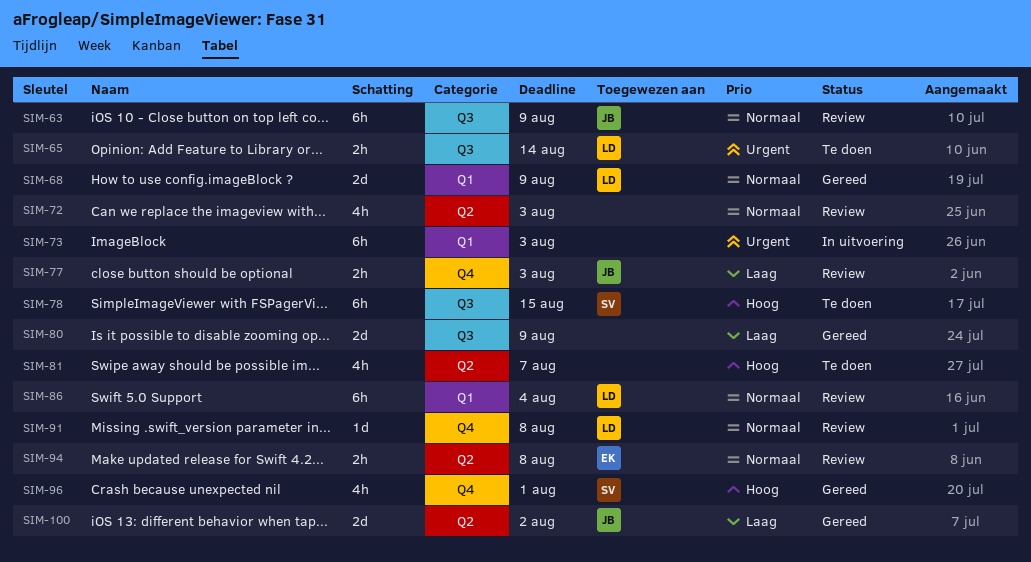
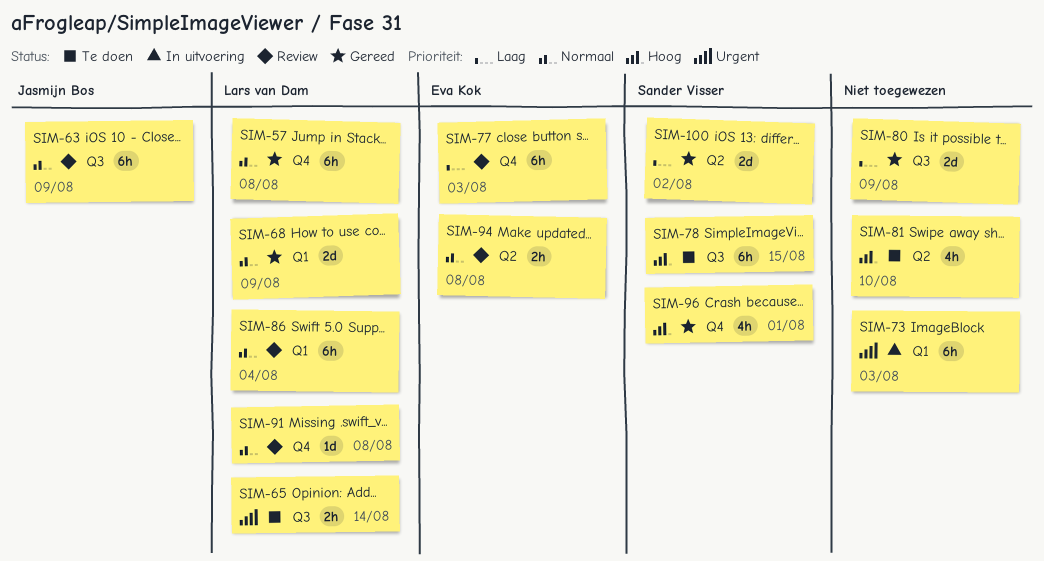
SIM-57: none -> present
SIM-72: present -> none
SIM-77, owner: Jasmijn Bos -> Eva Kok
SIM-77, estimate: 2h -> 6h
SIM-81, due: Aug 7 -> Aug 10
SIM-100, owner: Jasmijn Bos -> Sander Visser

